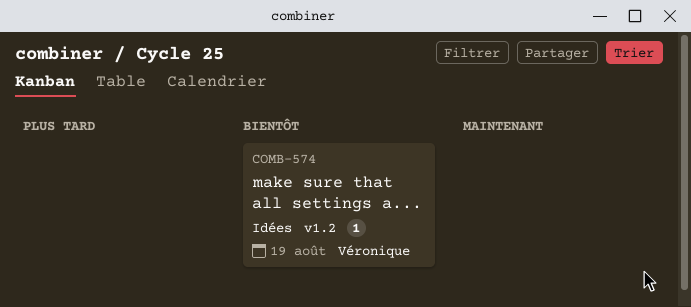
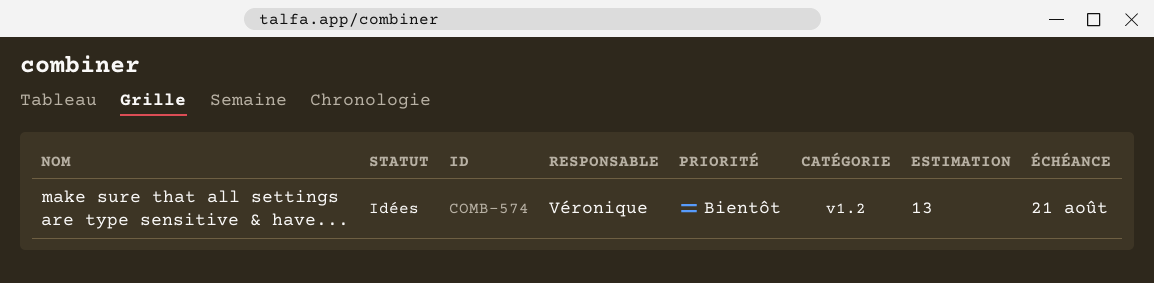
COMB-574, estimate: 1 -> 13
COMB-574, due: Aug 19 -> Aug 21

